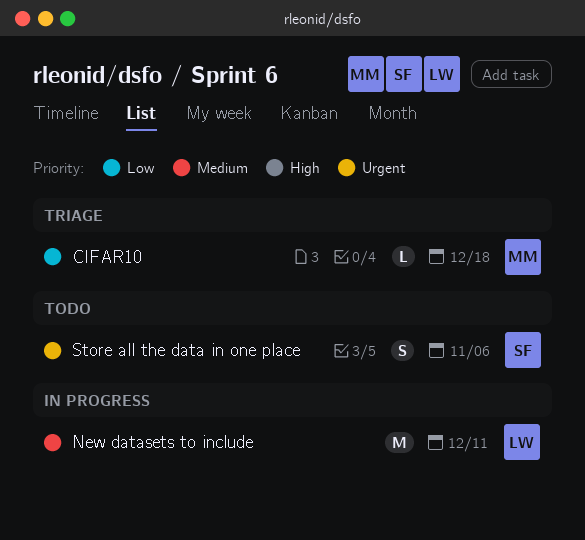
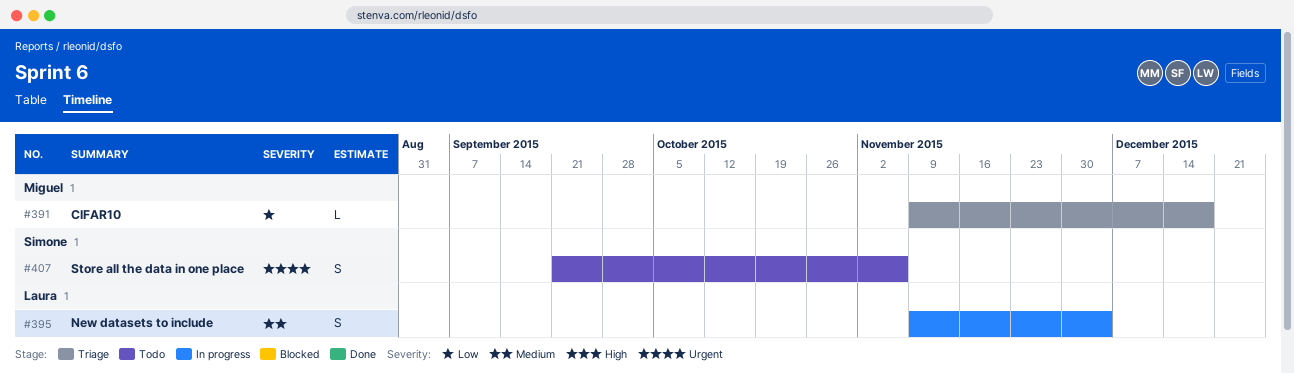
New datasets to include, estimate: M -> S
New datasets to include, due: Dec 11 -> Dec 4

